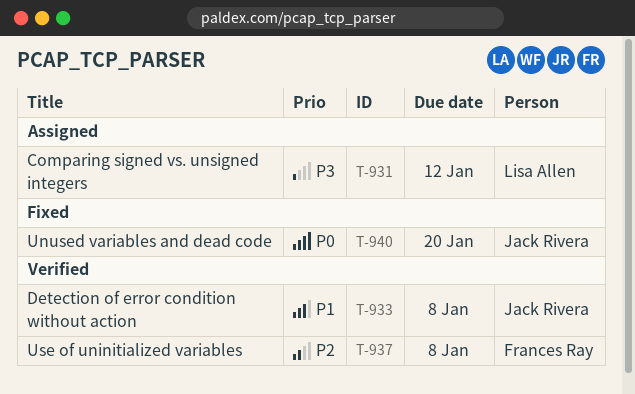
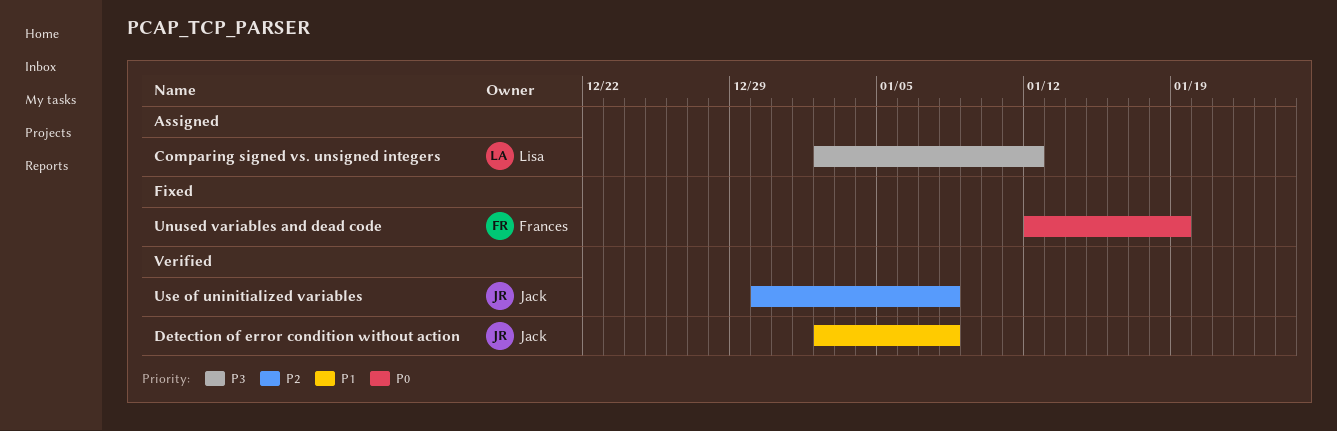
Unused variables and dead code, owner: Jack Rivera -> Frances Ray
Unused variables and dead code, due: Jan 20 -> Jan 19
Use of uninitialized variables, owner: Frances Ray -> Jack Rivera

